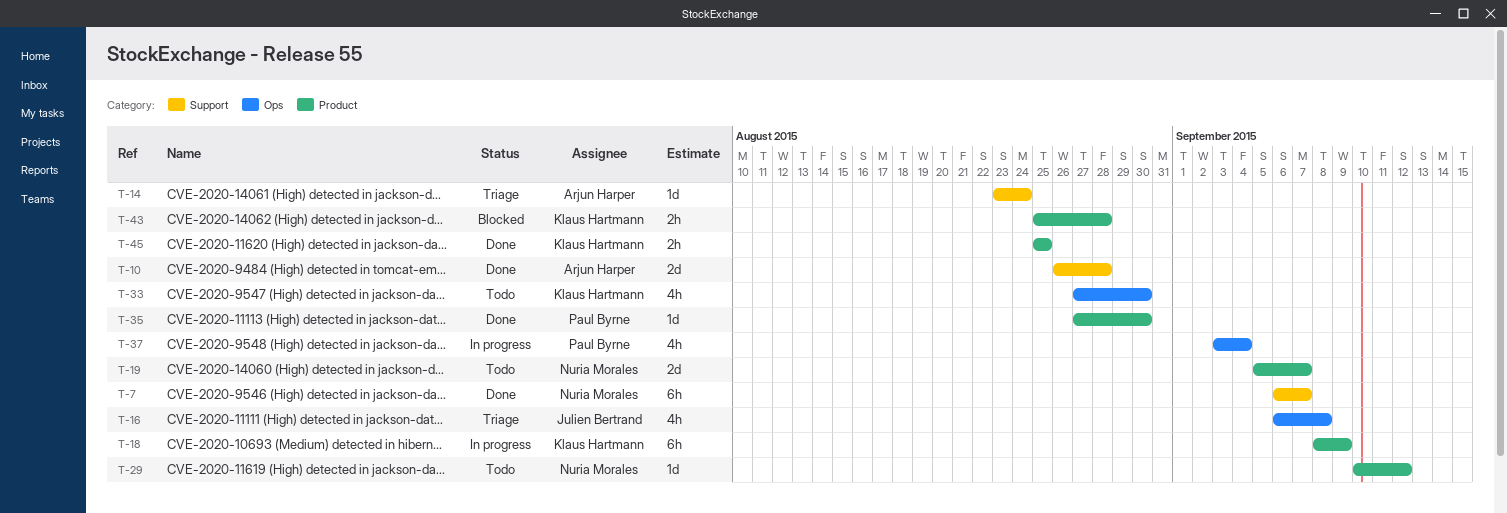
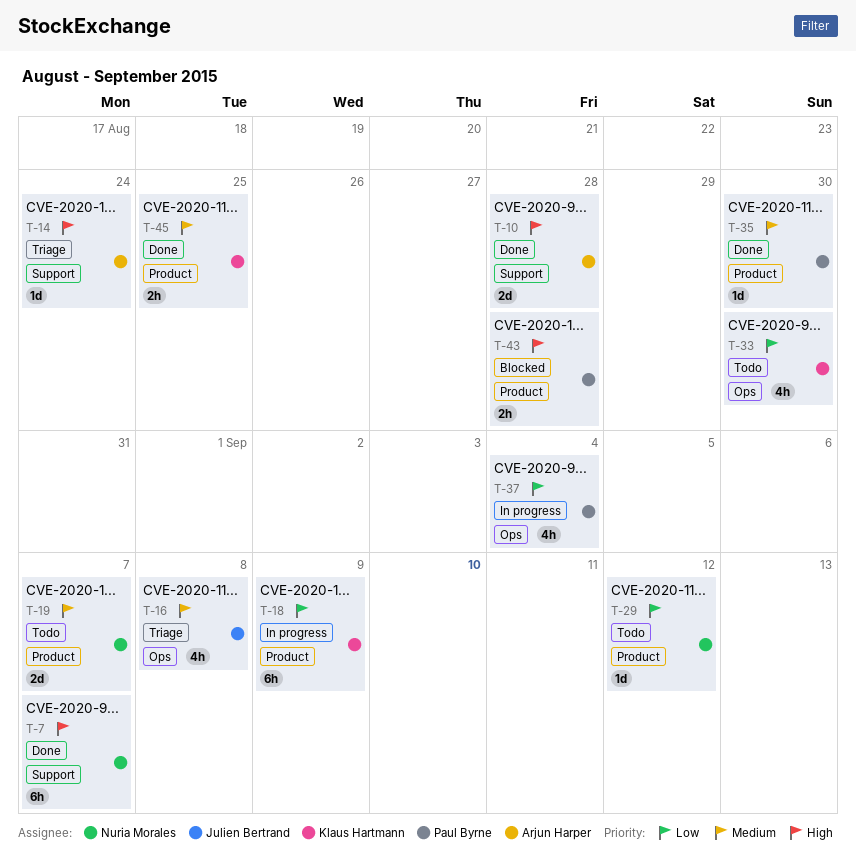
T-43, owner: Klaus Hartmann -> Paul Byrne

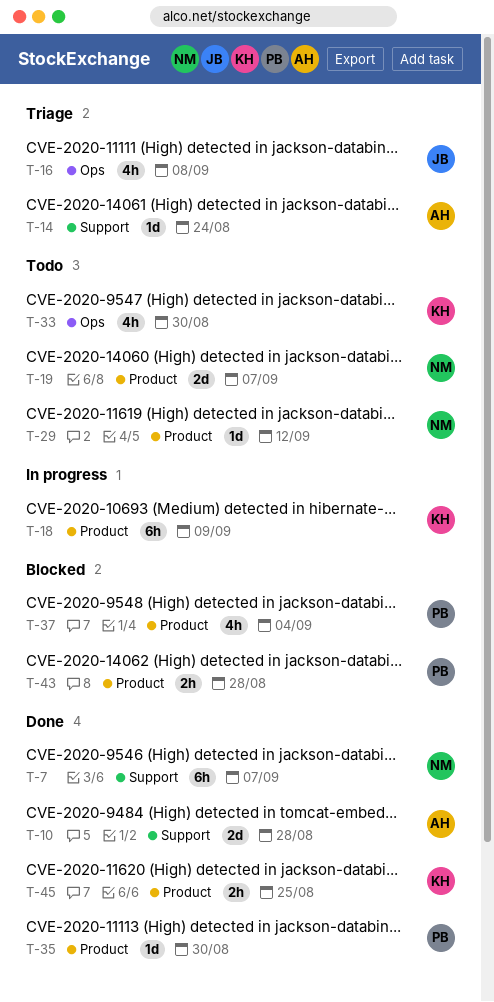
T-37, status: In progress -> Blocked
T-37, label: Ops -> Product

